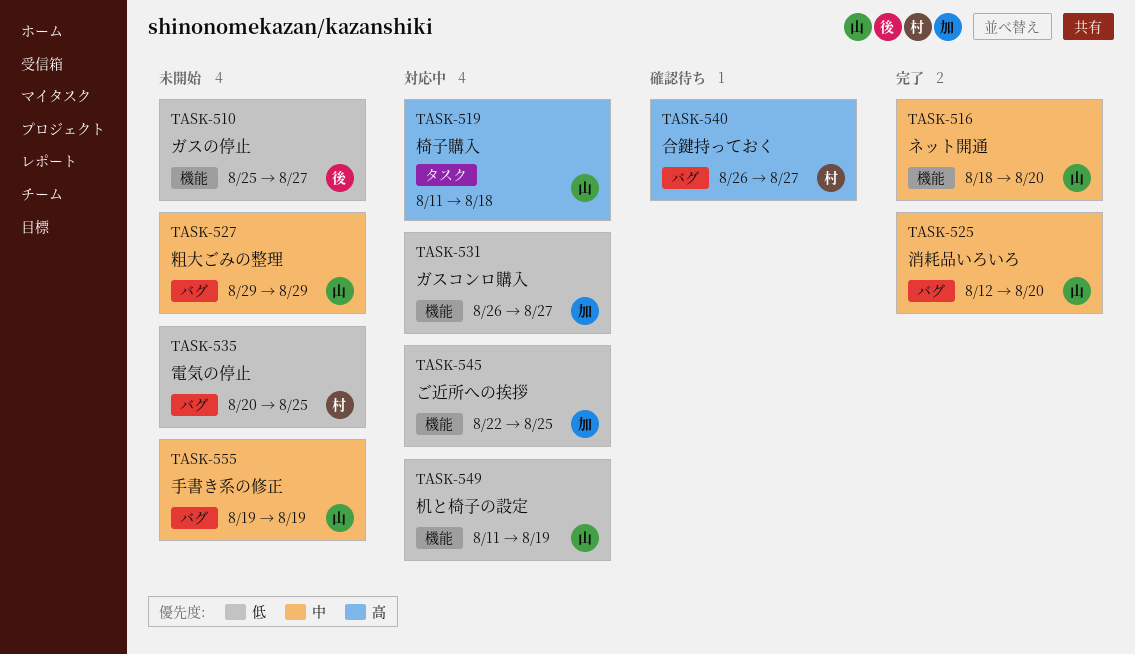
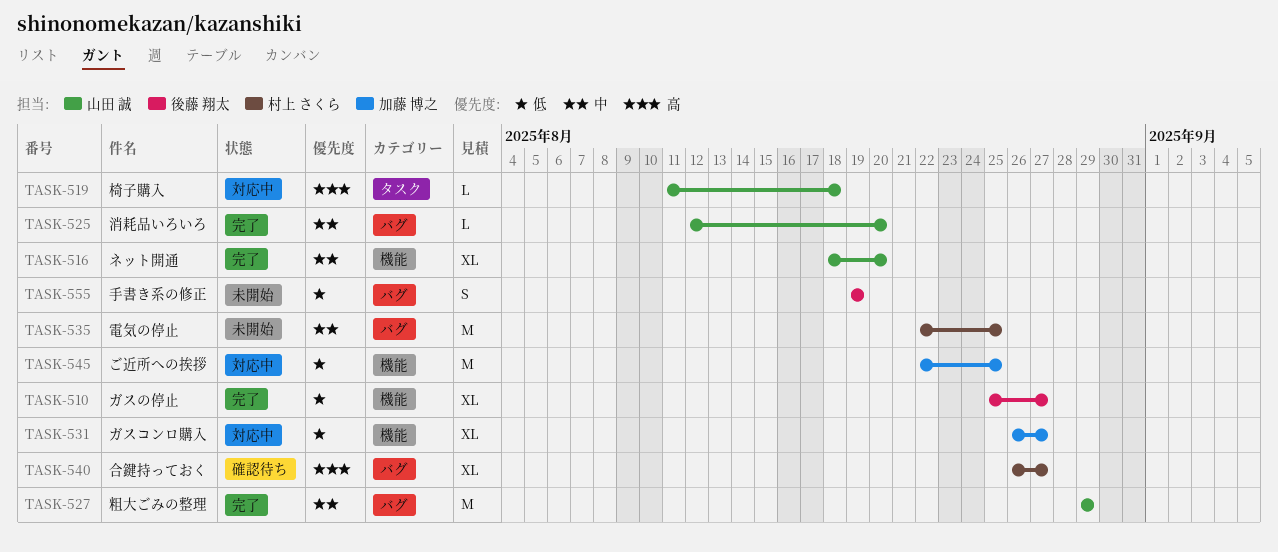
TASK-510, status: 未開始 -> 完了
TASK-527, status: 未開始 -> 完了
TASK-535, priority: 低 -> 中
TASK-535, start: Aug 20 -> Aug 22
TASK-549: present -> none
TASK-555, owner: 山田 誠 -> 後藤 翔太
TASK-555, priority: 中 -> 低

